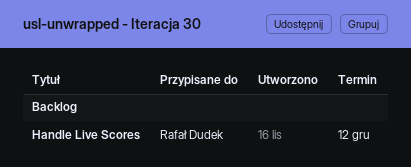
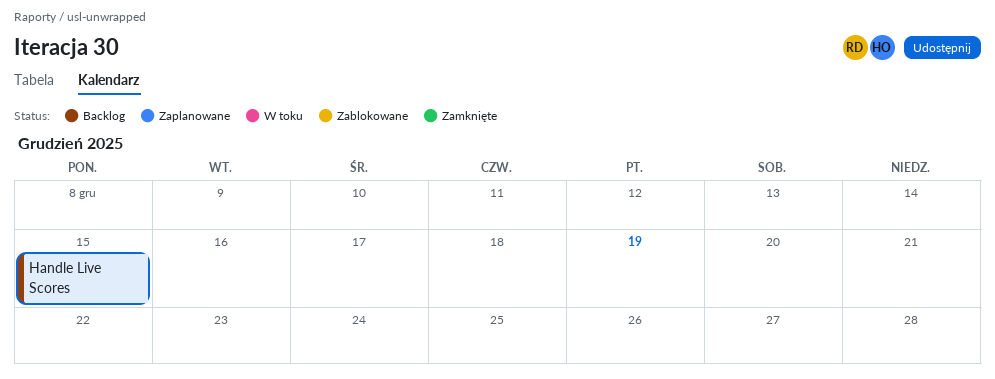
Handle Live Scores, due: Dec 12 -> Dec 15

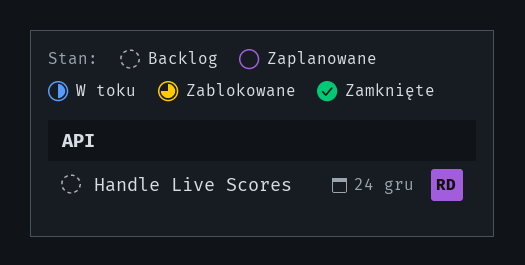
Handle Live Scores, due: Dec 15 -> Dec 24

